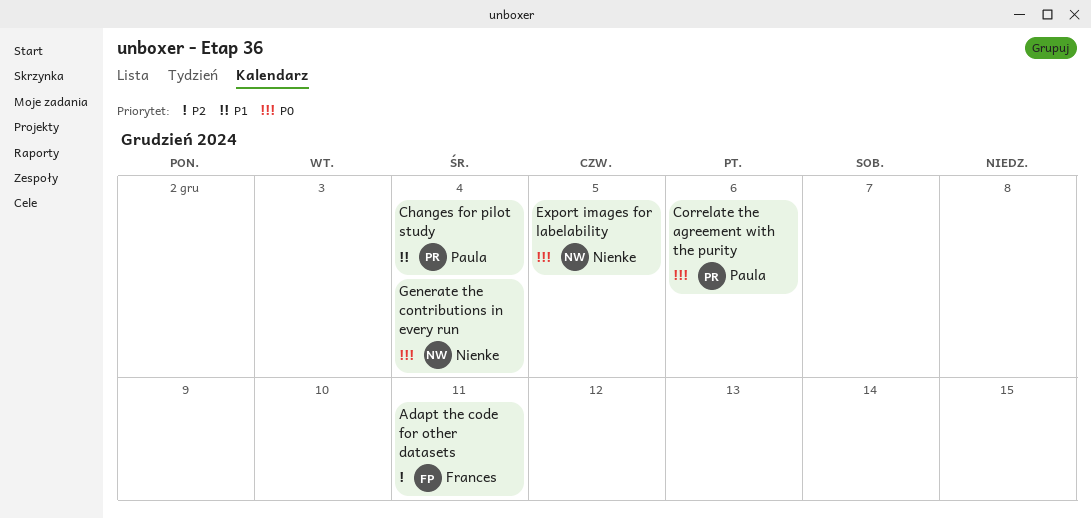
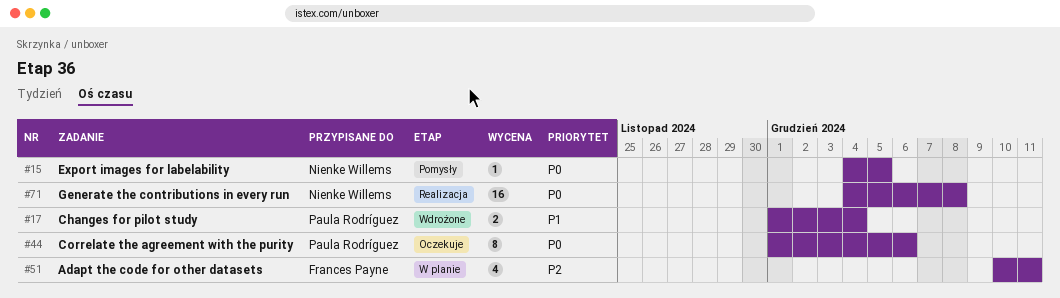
Generate the contributions in every run, due: Dec 4 -> Dec 8

